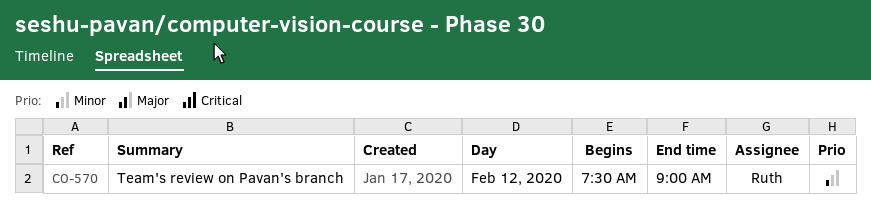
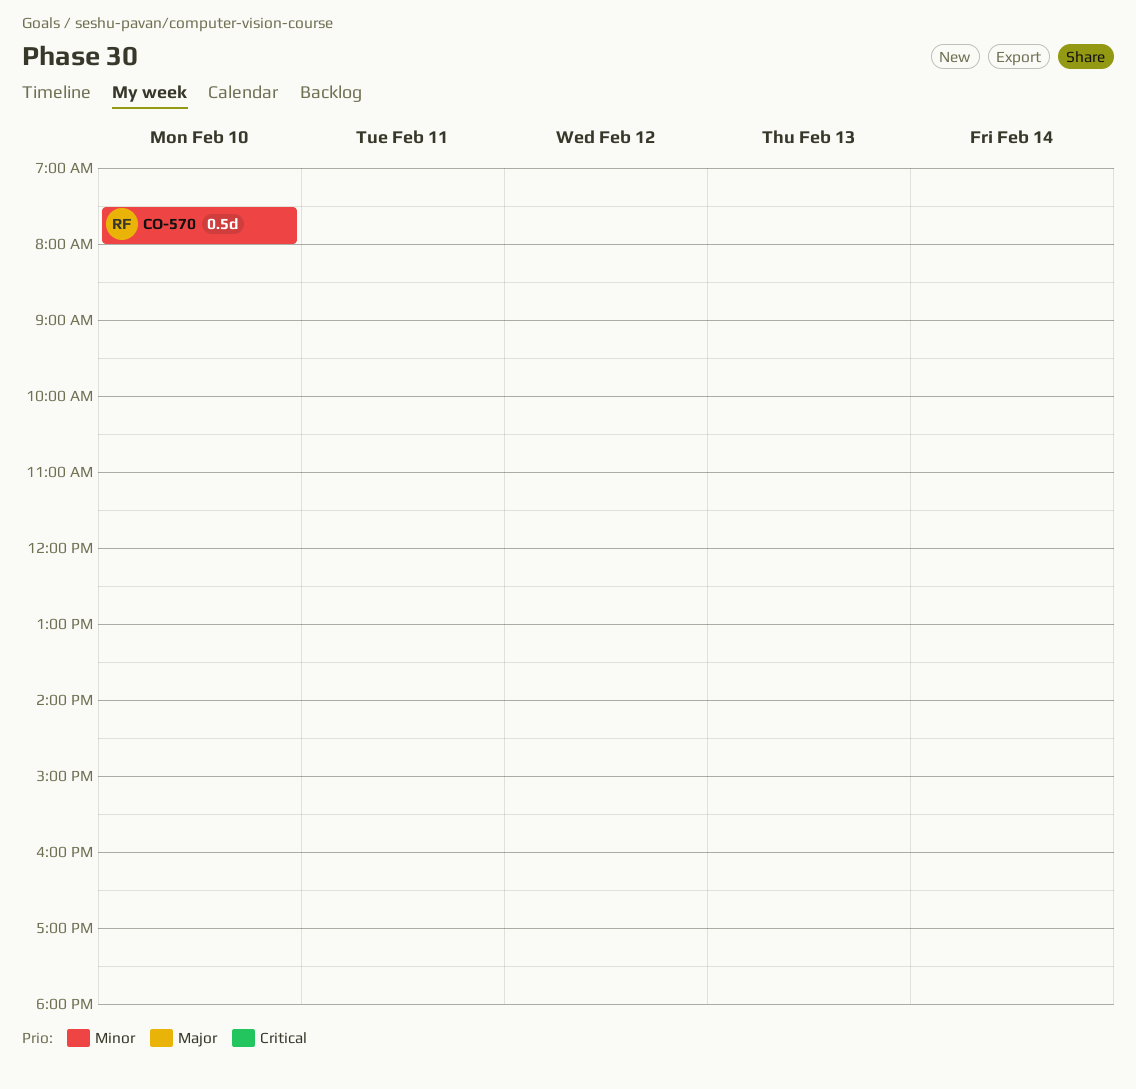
CO-570, day: Feb 12 -> Feb 10
CO-570, ends: 09:00 -> 08:00

